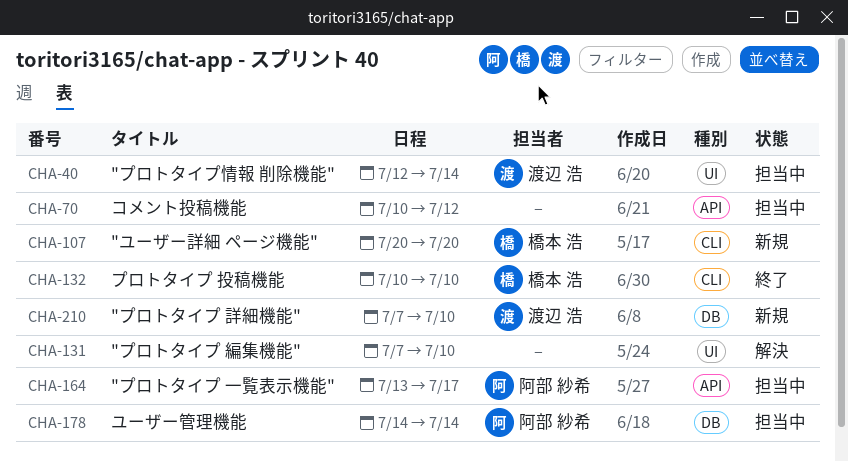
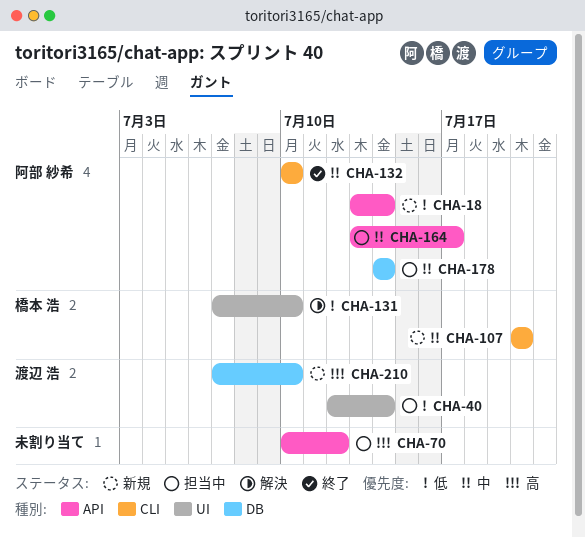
CHA-18: none -> present
CHA-131, owner: none -> 橋本 浩
CHA-132, owner: 橋本 浩 -> 阿部 紗希

